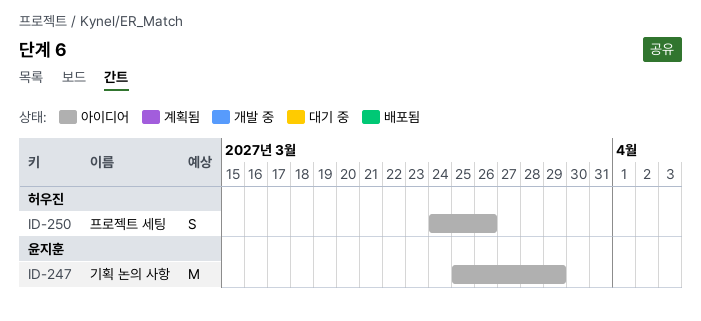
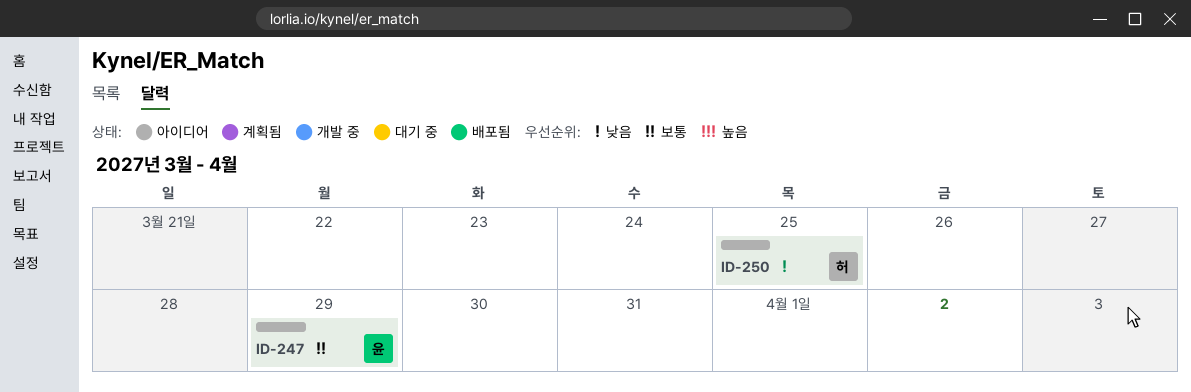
ID-250, due: Mar 26 -> Mar 25

